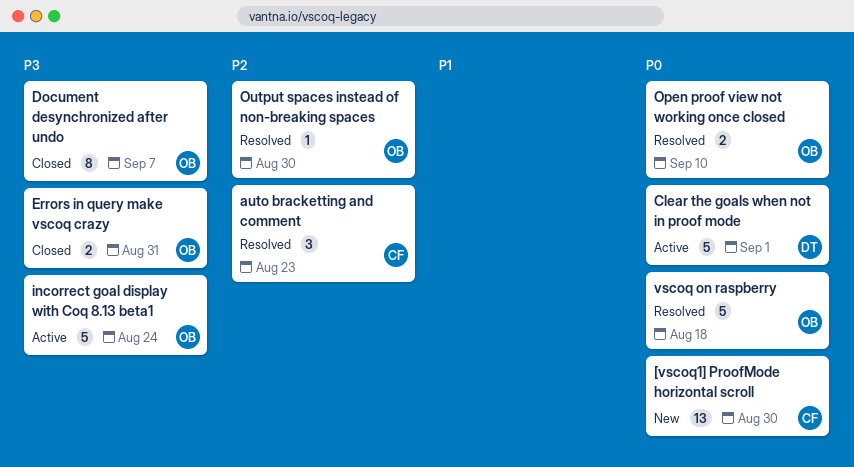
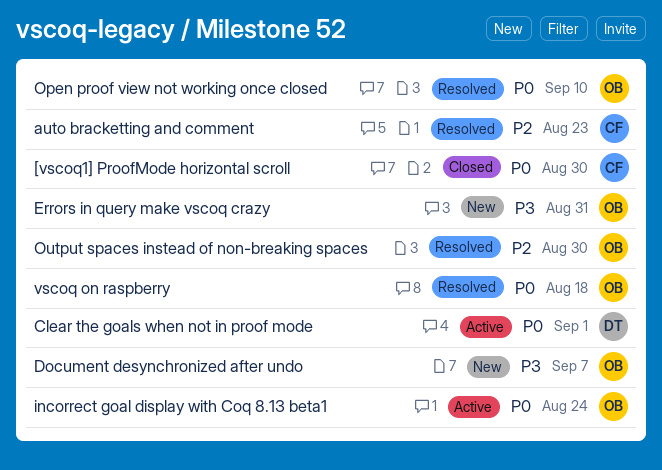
[vscoq1] ProofMode horizontal scroll, status: New -> Closed
Document desynchronized after undo, status: Closed -> New
Errors in query make vscoq crazy, status: Closed -> New
incorrect goal display with Coq 8.13 beta1, priority: P3 -> P0

